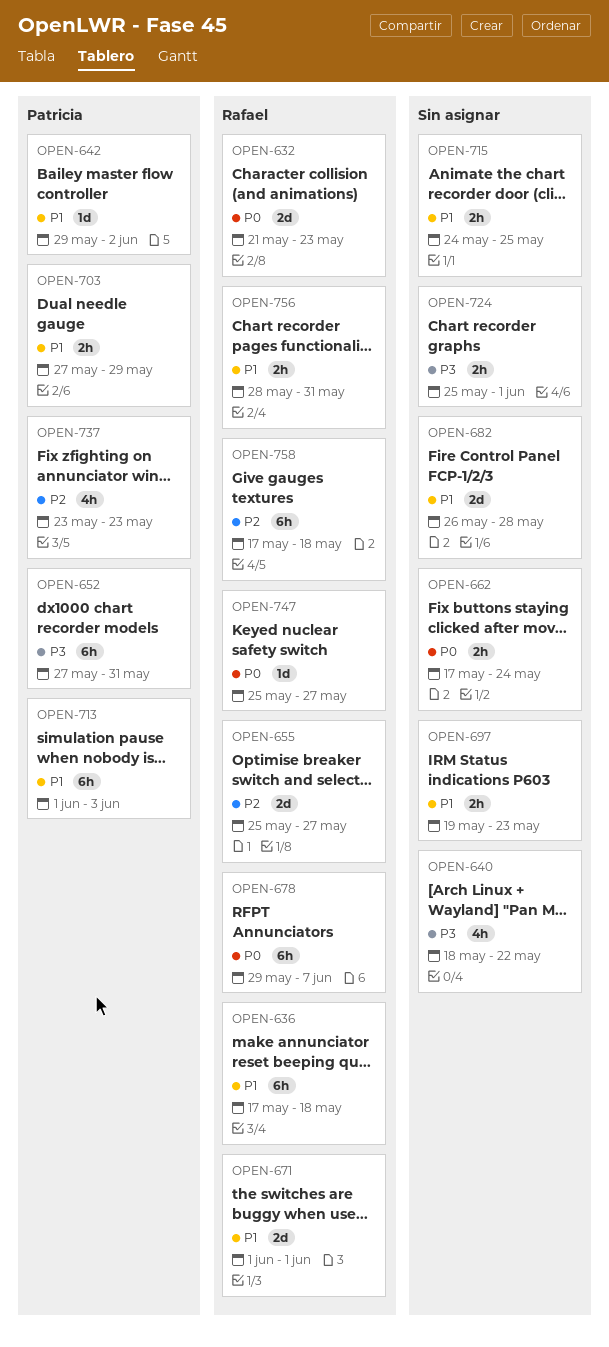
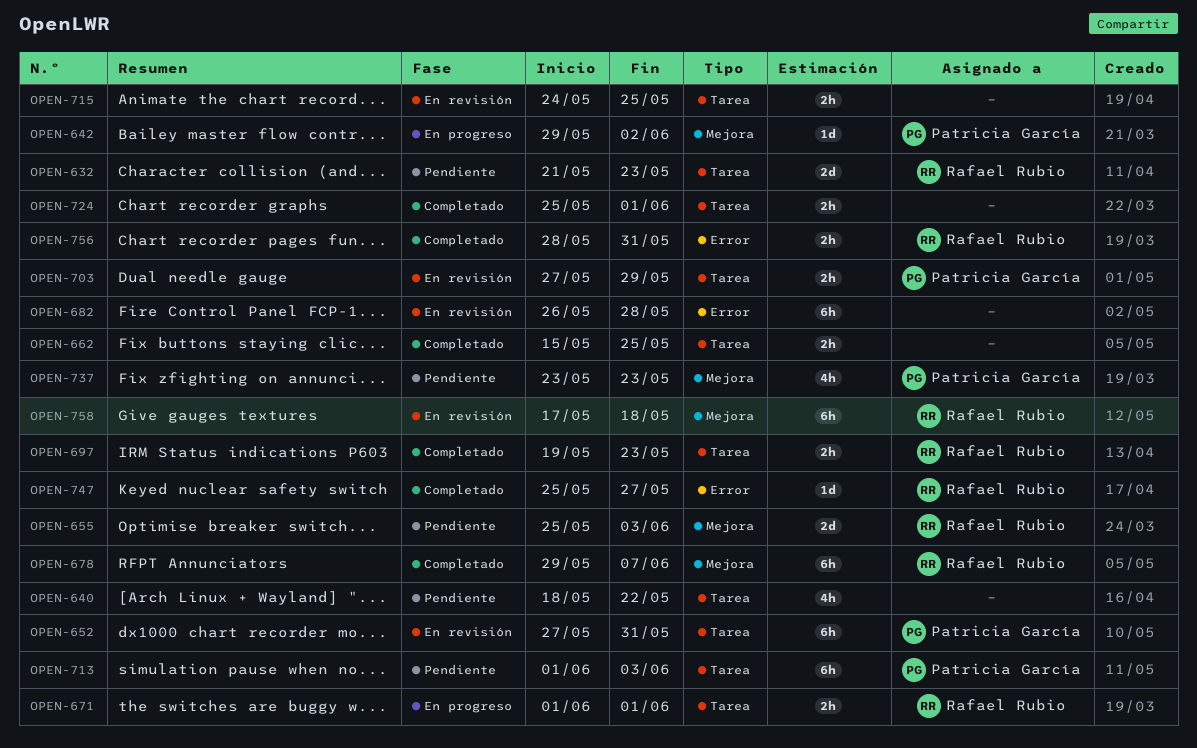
OPEN-636: present -> none
OPEN-655, due: May 27 -> Jun 3
OPEN-662, start: May 17 -> May 15
OPEN-662, due: May 24 -> May 25
OPEN-671, estimate: 2d -> 2h
OPEN-682, estimate: 2d -> 6h
OPEN-697, owner: none -> Rafael Rubio

